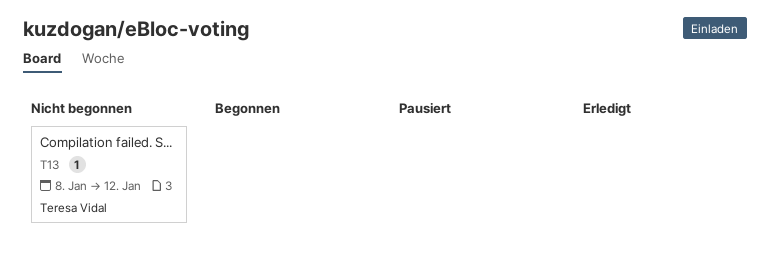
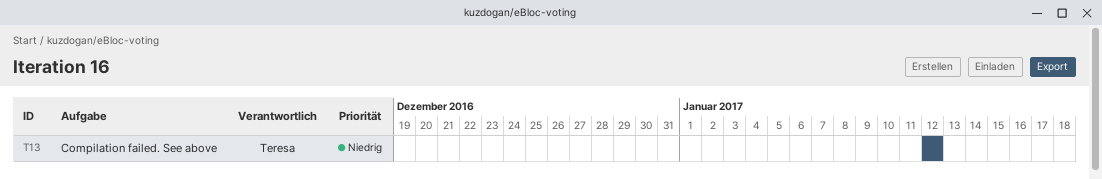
T13, start: Jan 8 -> Jan 12

